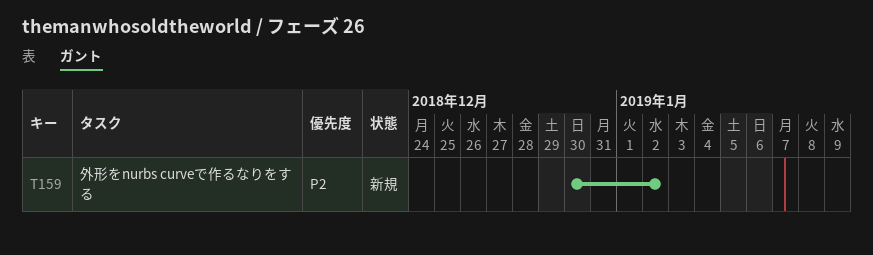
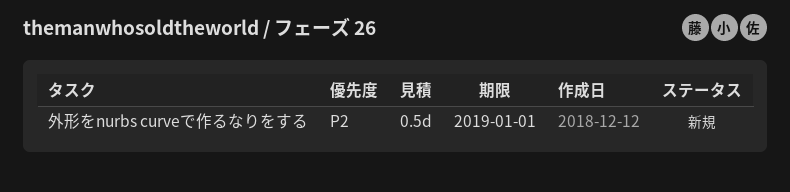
外形をnurbs curveで作るなりをする, due: Jan 2 -> Jan 1

